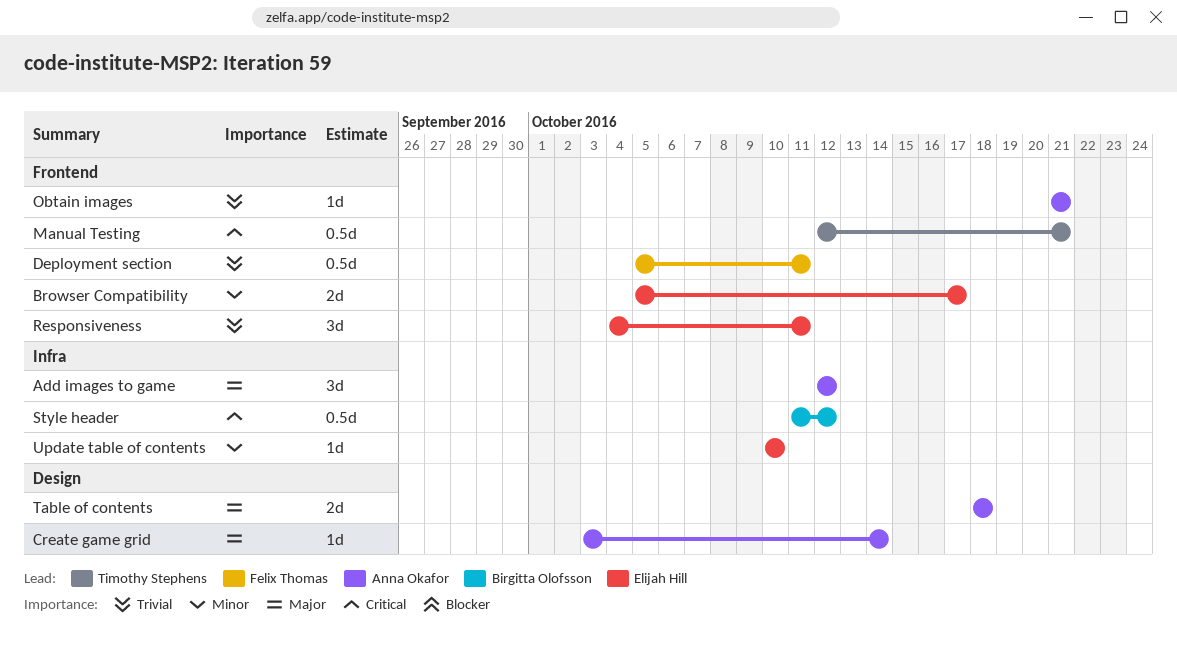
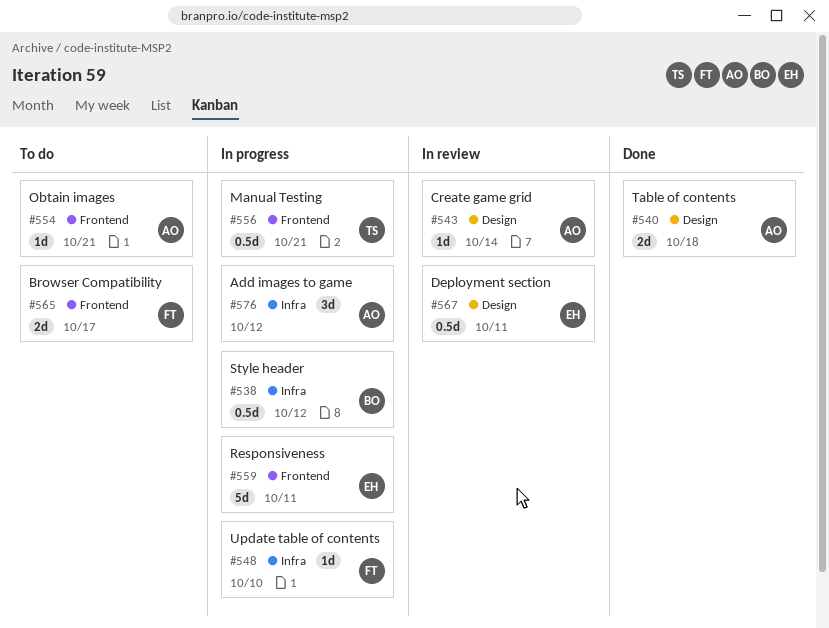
Browser Compatibility, owner: Elijah Hill -> Felix Thomas
Deployment section, owner: Felix Thomas -> Elijah Hill
Deployment section, label: Frontend -> Design
Responsiveness, estimate: 3d -> 5d
Update table of contents, owner: Elijah Hill -> Felix Thomas

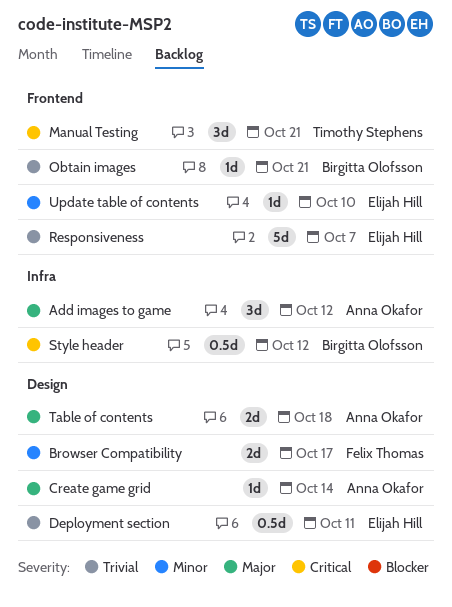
Browser Compatibility, label: Frontend -> Design
Manual Testing, estimate: 0.5d -> 3d
Obtain images, owner: Anna Okafor -> Birgitta Olofsson
Responsiveness, due: Oct 11 -> Oct 7
Update table of contents, owner: Felix Thomas -> Elijah Hill
Update table of contents, label: Infra -> Frontend

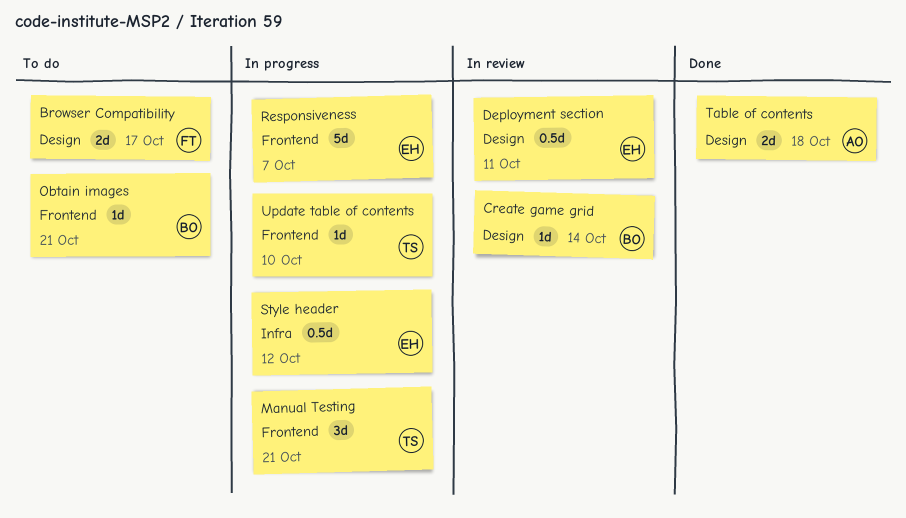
Add images to game: present -> none
Create game grid, owner: Anna Okafor -> Birgitta Olofsson
Style header, owner: Birgitta Olofsson -> Elijah Hill
Update table of contents, owner: Elijah Hill -> Timothy Stephens

